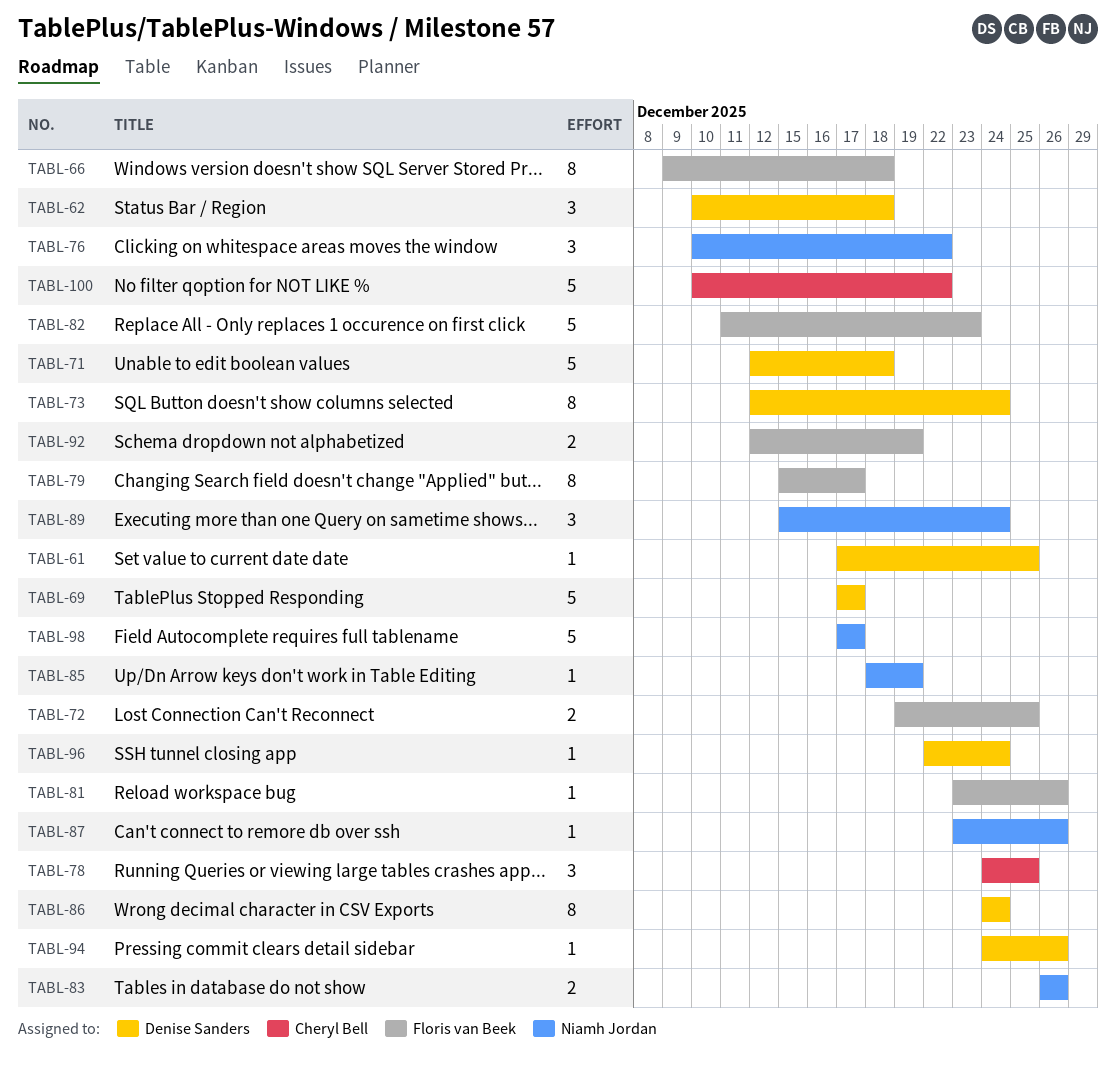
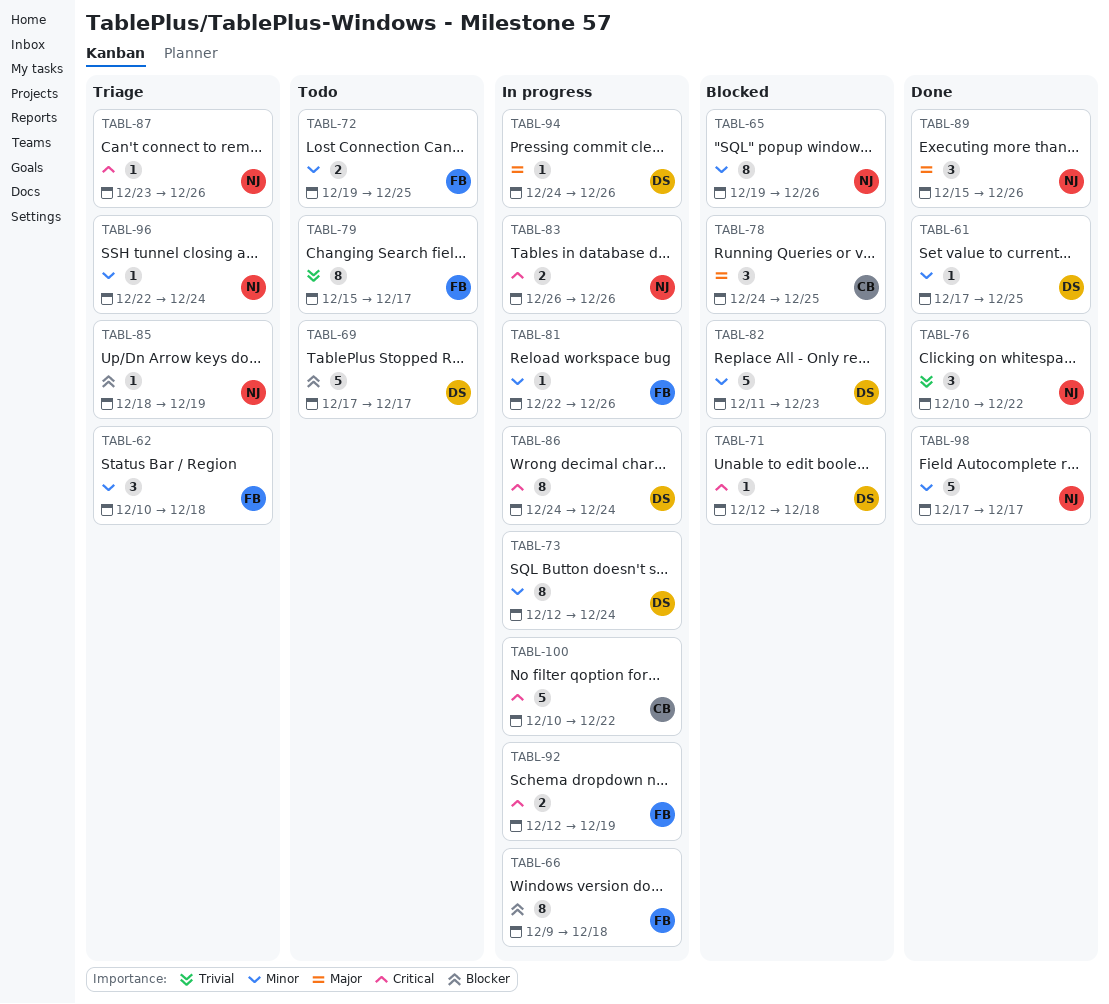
TABL-62, owner: Denise Sanders -> Floris van Beek
TABL-65: none -> present
TABL-71, estimate: 5 -> 1
TABL-81, start: Dec 23 -> Dec 22
TABL-82, owner: Floris van Beek -> Denise Sanders
TABL-89, due: Dec 24 -> Dec 26
TABL-96, owner: Denise Sanders -> Niamh Jordan

